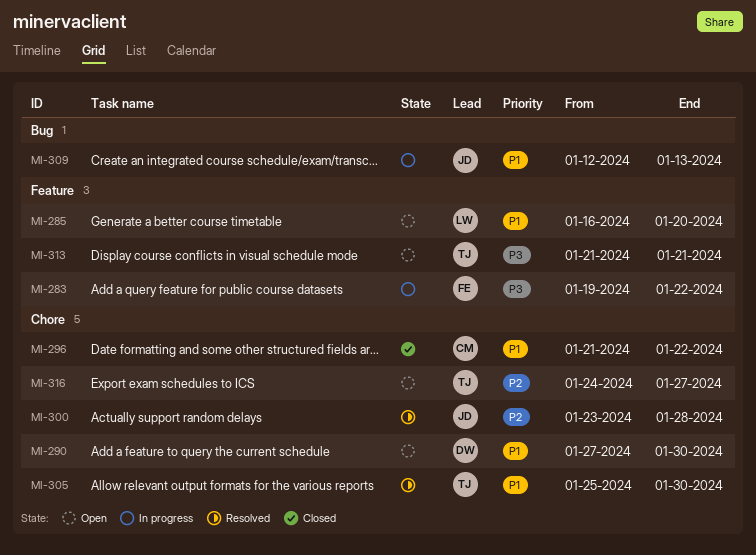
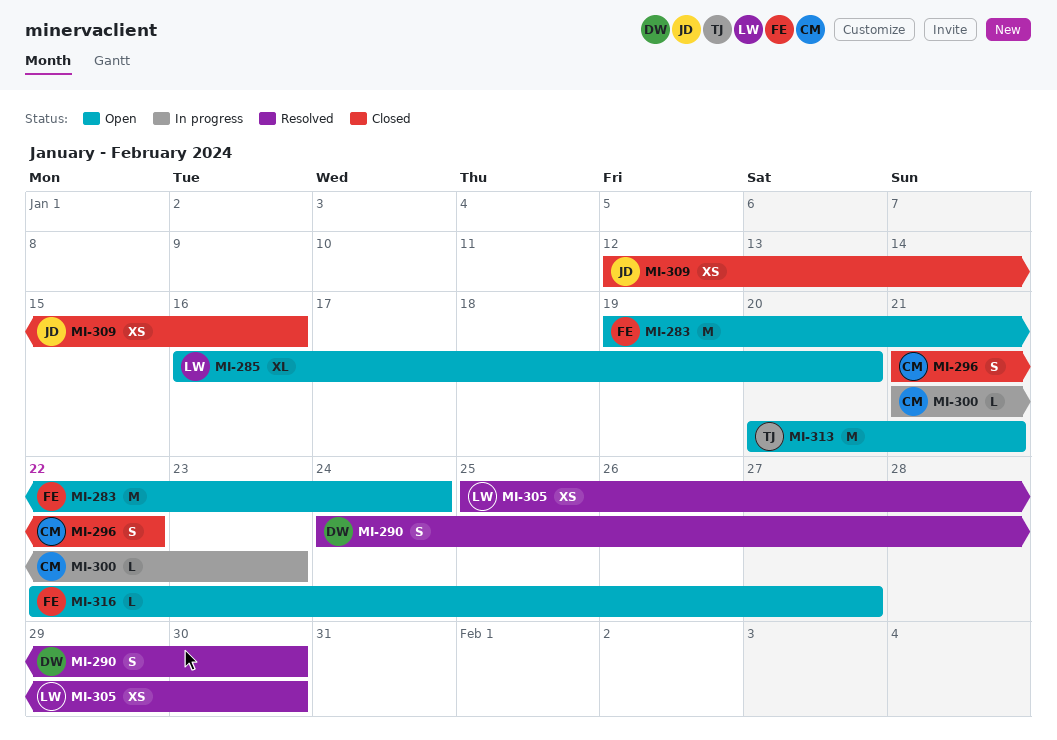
MI-283, status: In progress -> Open
MI-283, due: Jan 22 -> Jan 24
MI-290, status: Open -> Resolved
MI-290, start: Jan 27 -> Jan 24
MI-300, status: Resolved -> In progress
MI-300, owner: JD -> CM
MI-300, start: Jan 23 -> Jan 21
MI-300, due: Jan 28 -> Jan 23
MI-305, owner: TJ -> LW
MI-309, status: In progress -> Closed
MI-309, due: Jan 13 -> Jan 16
MI-313, start: Jan 21 -> Jan 20
MI-316, owner: TJ -> FE
MI-316, start: Jan 24 -> Jan 22

